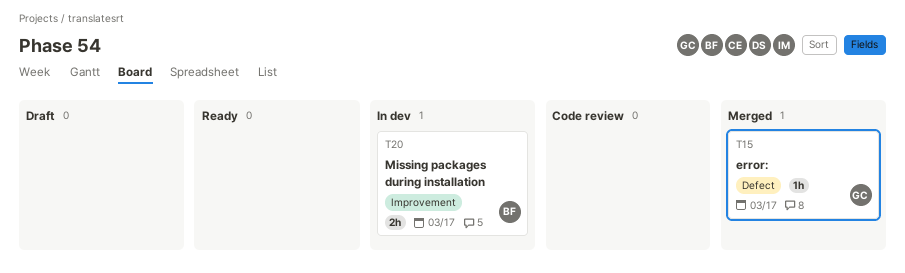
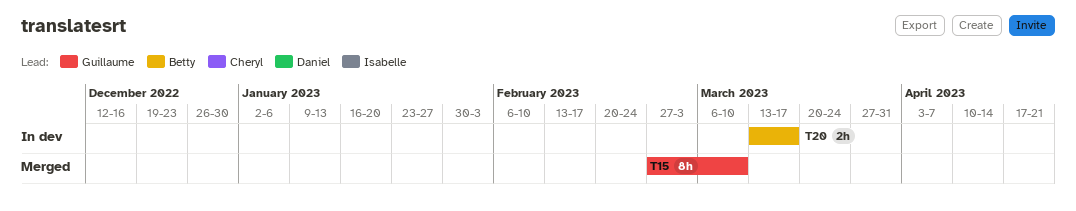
T15, estimate: 1h -> 8h
T15, due: Mar 17 -> Mar 10

